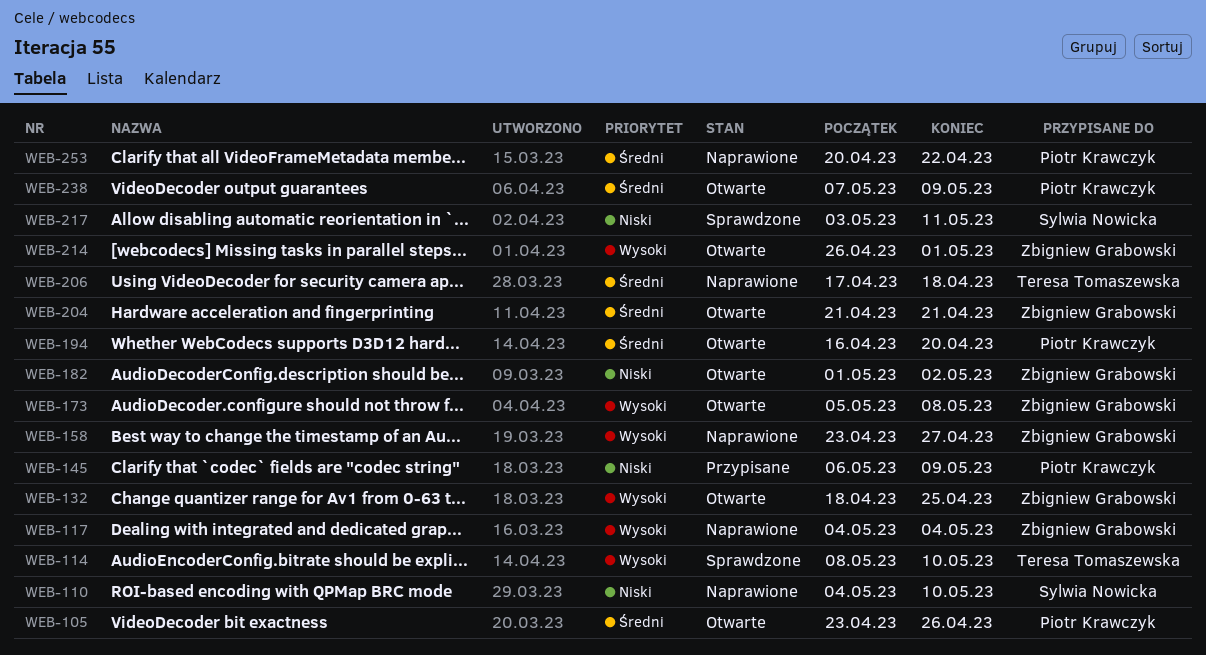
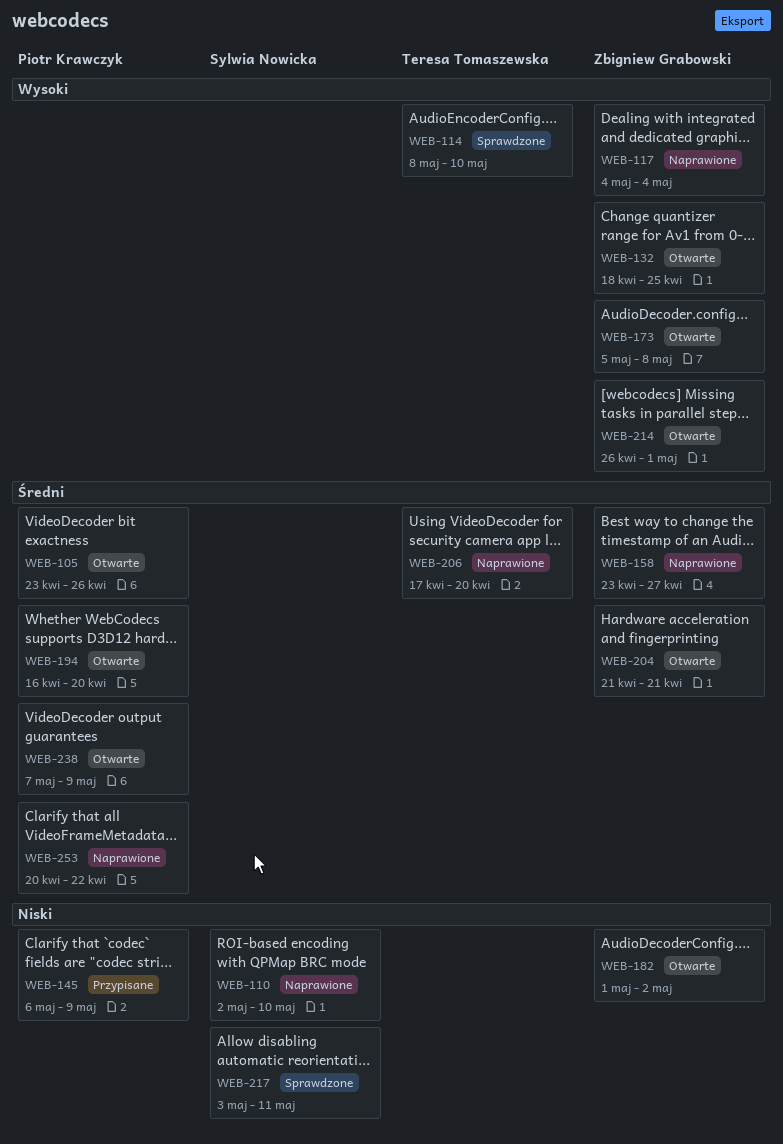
WEB-110, start: May 4 -> May 2
WEB-158, priority: Wysoki -> Średni
WEB-206, due: Apr 18 -> Apr 20

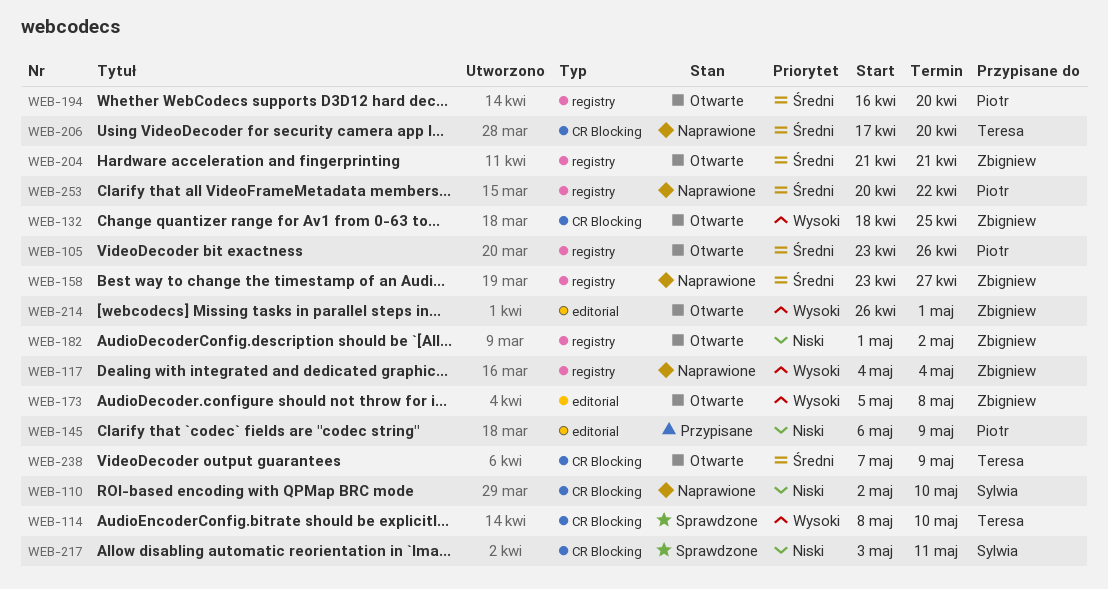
WEB-238, owner: Piotr Krawczyk -> Teresa Tomaszewska

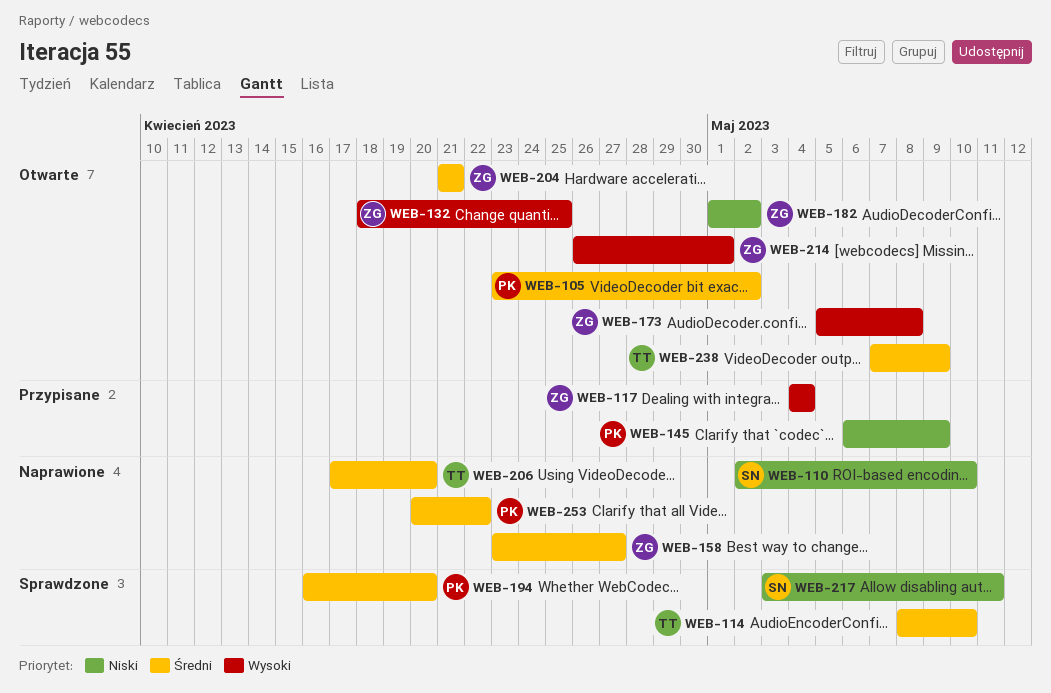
WEB-105, due: Apr 26 -> May 2
WEB-114, priority: Wysoki -> Średni
WEB-117, status: Naprawione -> Przypisane
WEB-194, status: Otwarte -> Sprawdzone

